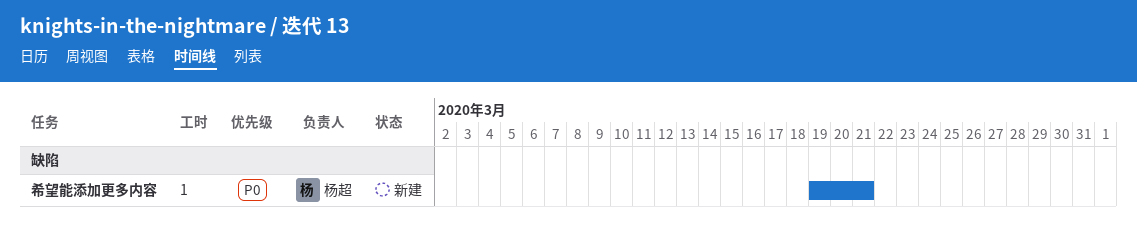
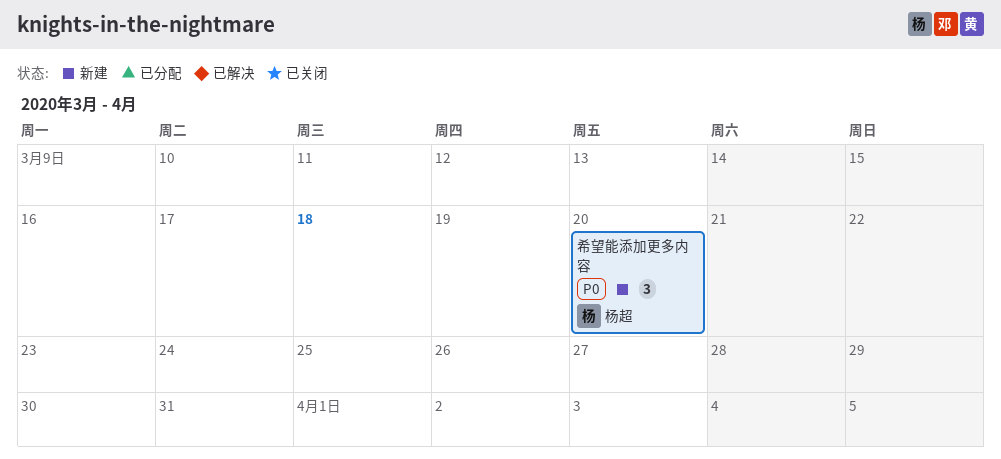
希望能添加更多内容, estimate: 1 -> 3
希望能添加更多内容, due: Mar 21 -> Mar 20

